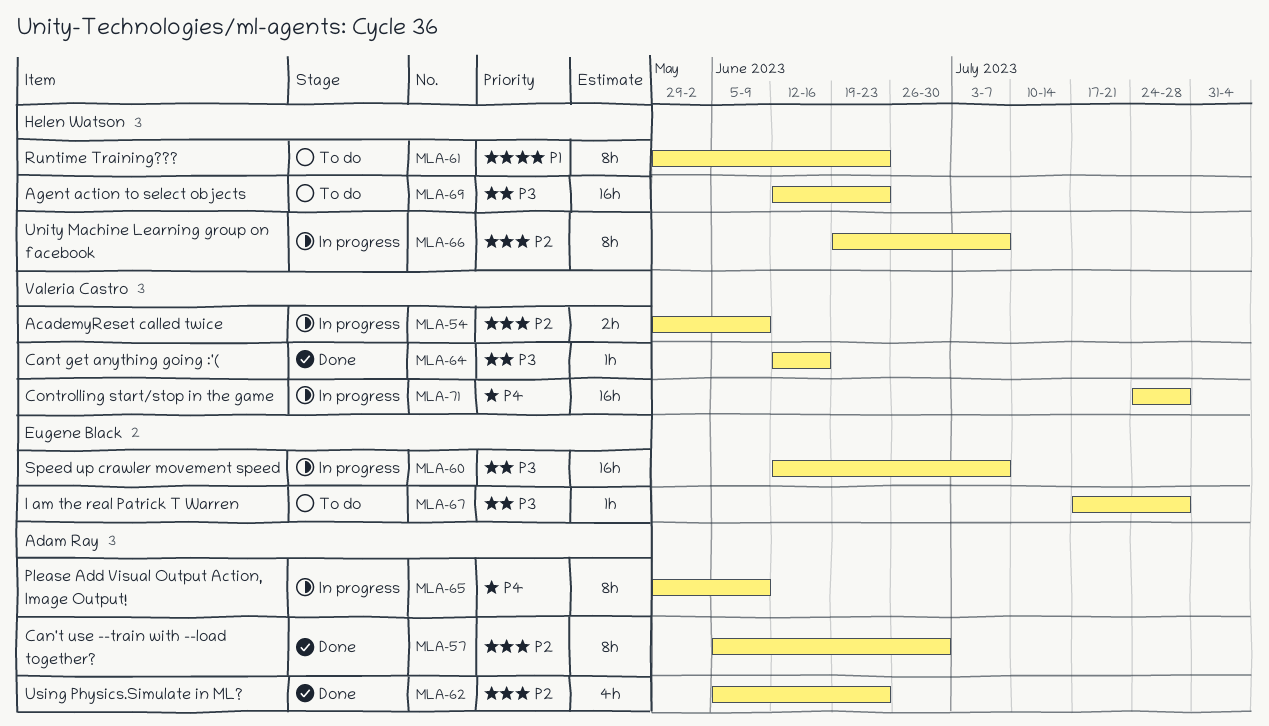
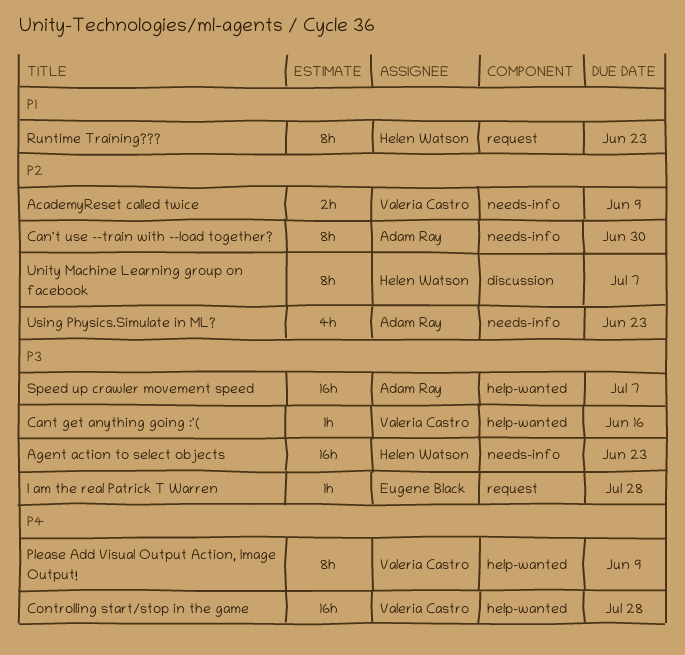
Please Add Visual Output Action, Image Output!, owner: Adam Ray -> Valeria Castro
Speed up crawler movement speed, owner: Eugene Black -> Adam Ray

